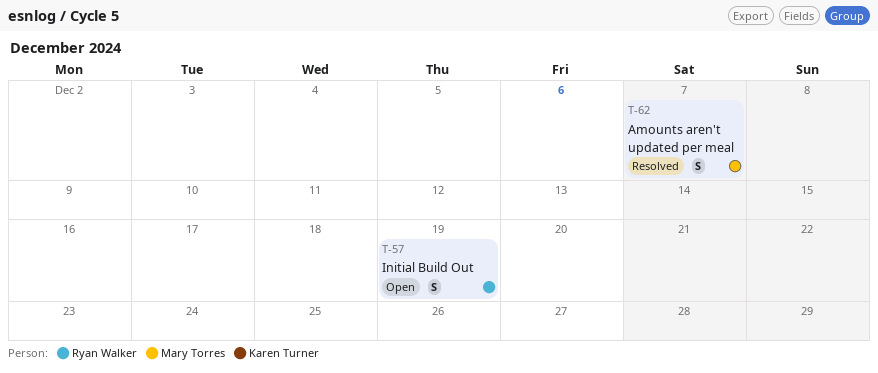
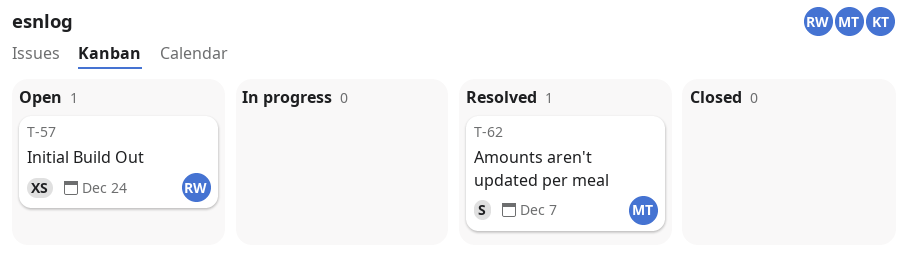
T-57, estimate: S -> XS
T-57, due: Dec 19 -> Dec 24

